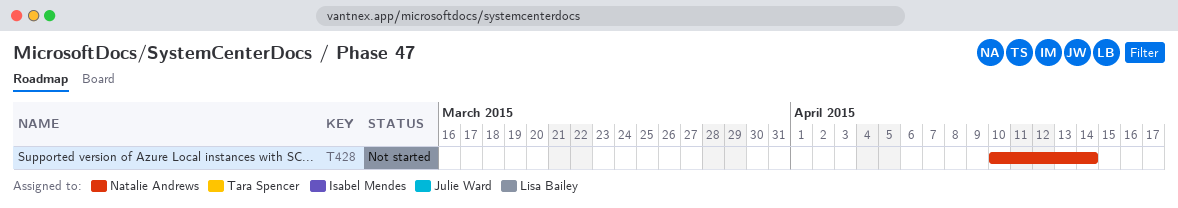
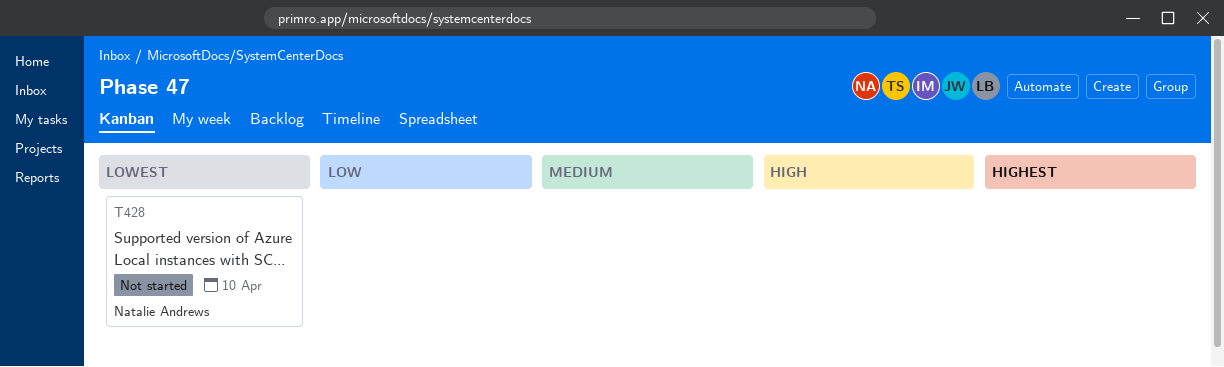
T428, due: Apr 14 -> Apr 10

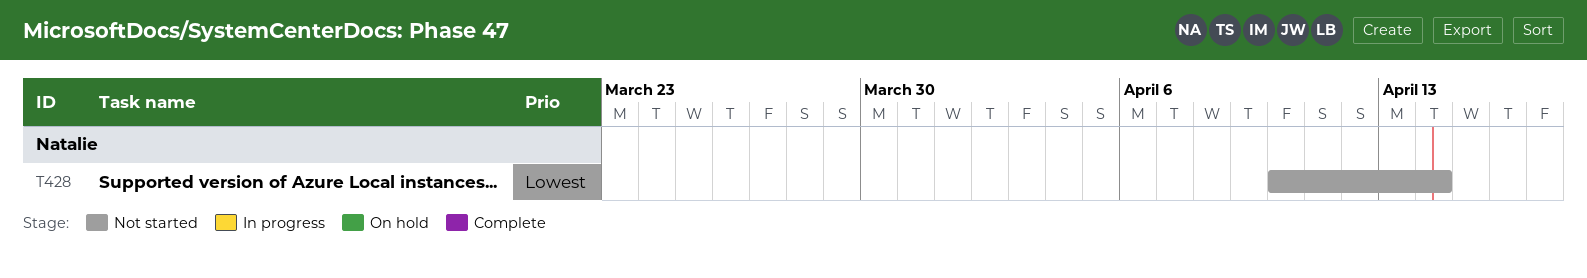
T428, due: Apr 10 -> Apr 14

